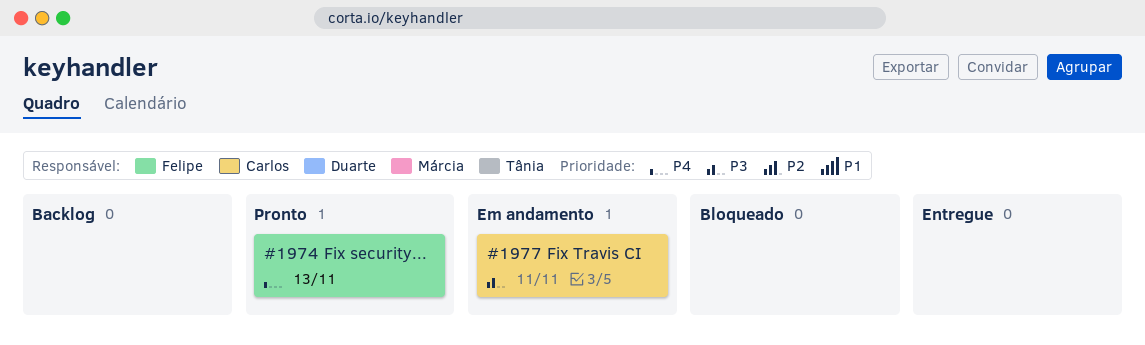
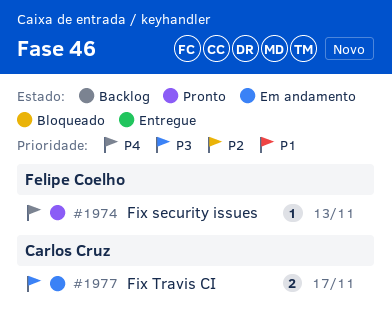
#1977, due: Nov 11 -> Nov 17

